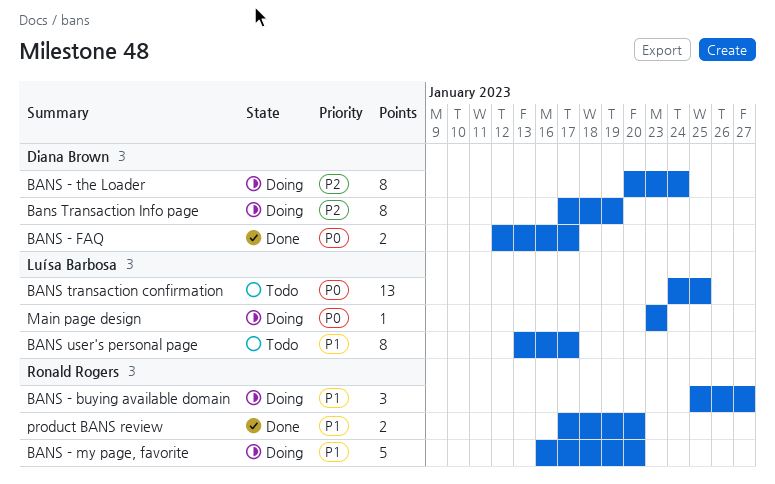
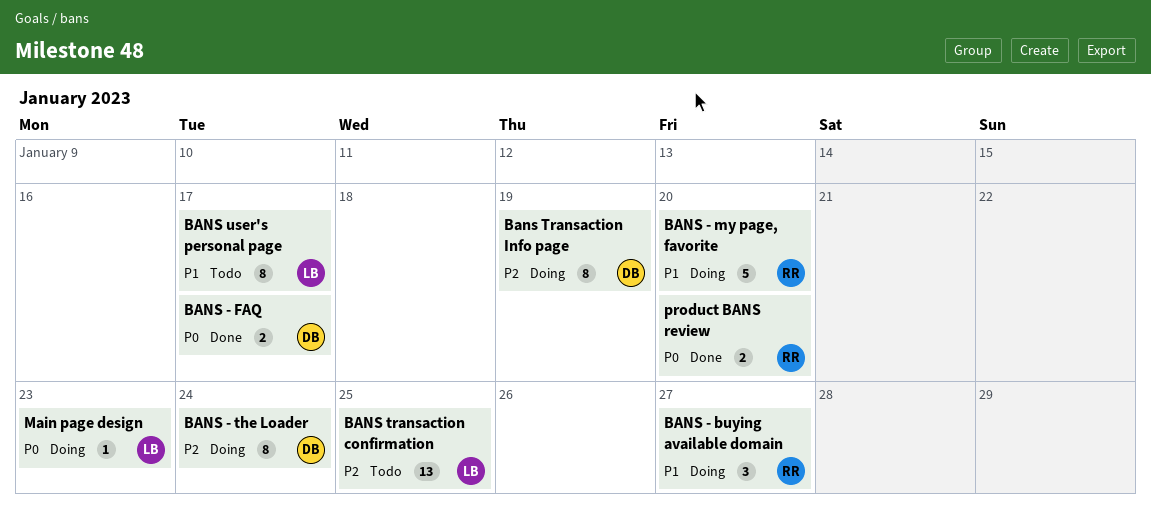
BANS transaction confirmation, priority: P0 -> P2
product BANS review, priority: P1 -> P0

